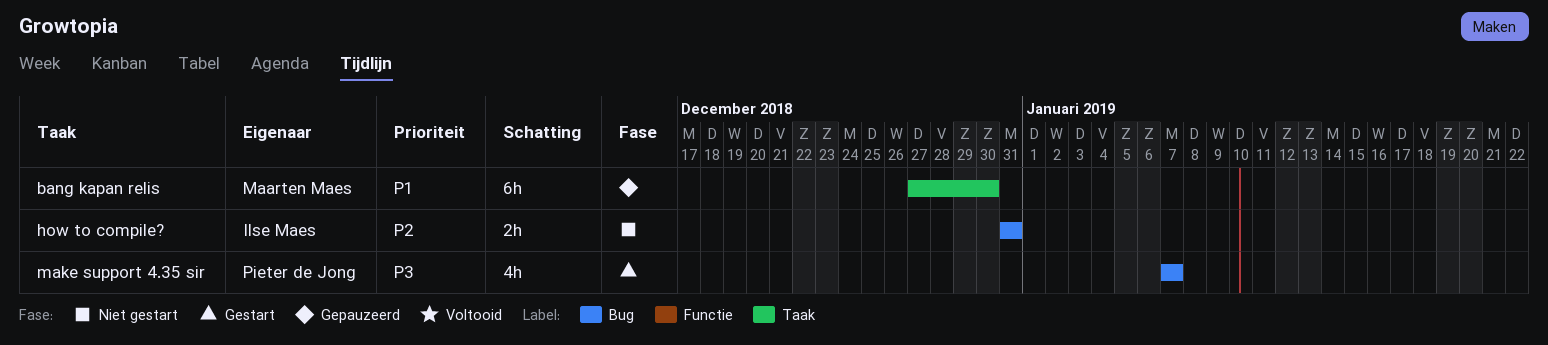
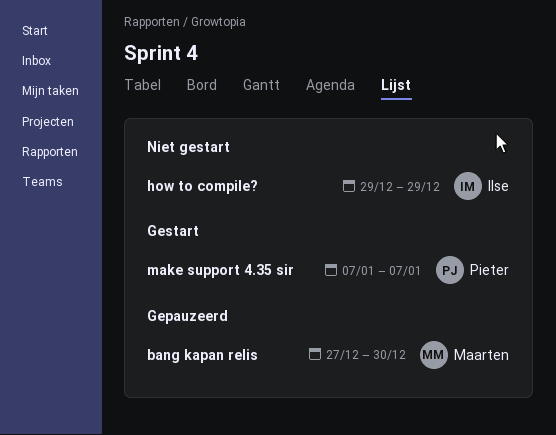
how to compile?, start: Dec 31 -> Dec 29
how to compile?, due: Dec 31 -> Dec 29

